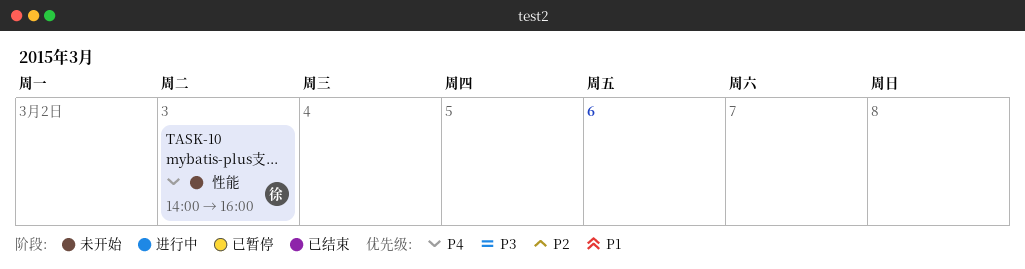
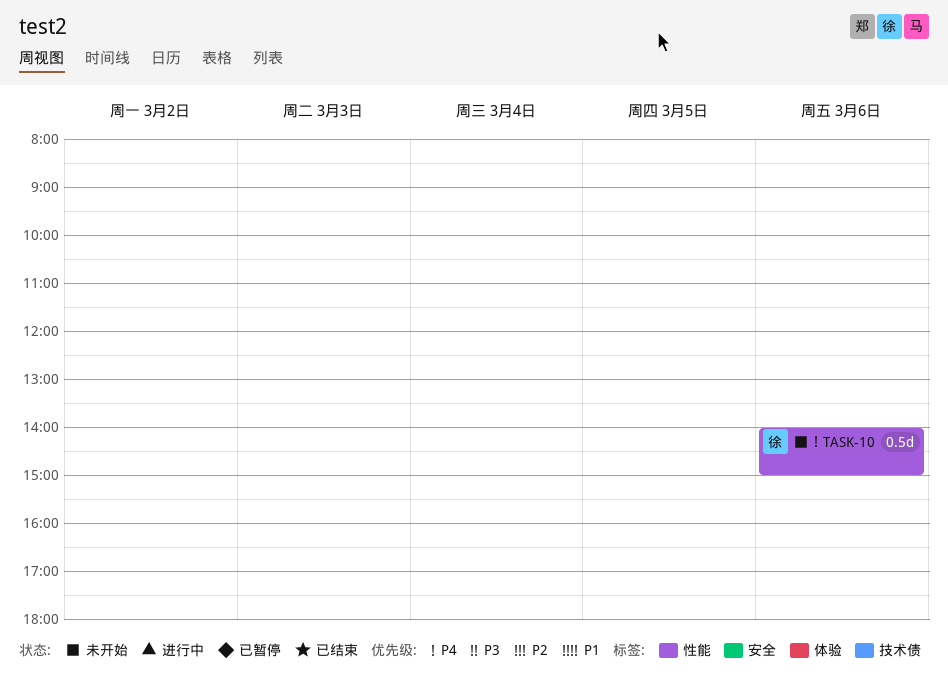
TASK-10, day: Mar 3 -> Mar 6
TASK-10, ends: 16:00 -> 15:00

